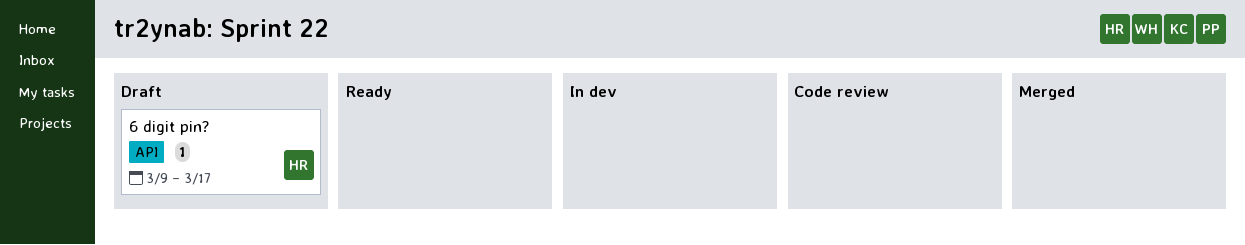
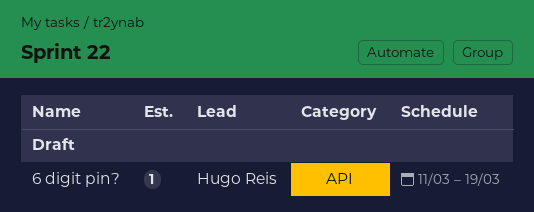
6 digit pin?, start: Mar 9 -> Mar 11
6 digit pin?, due: Mar 17 -> Mar 19

